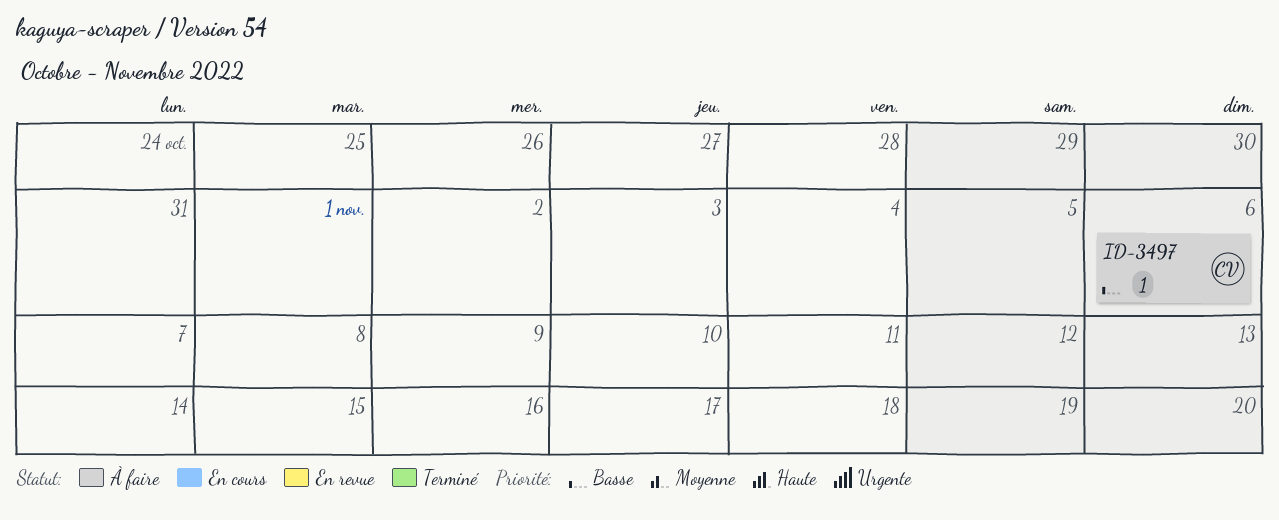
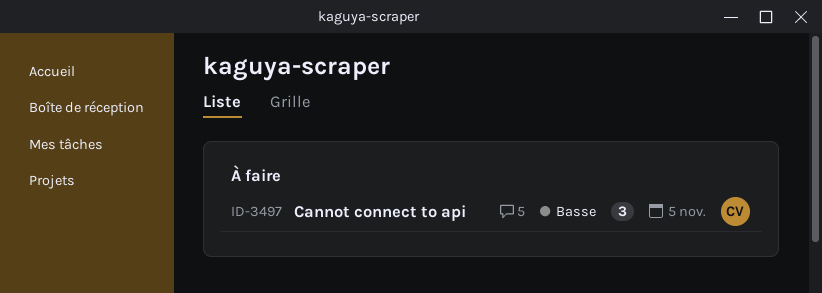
ID-3497, estimate: 1 -> 3
ID-3497, due: Nov 6 -> Nov 5

